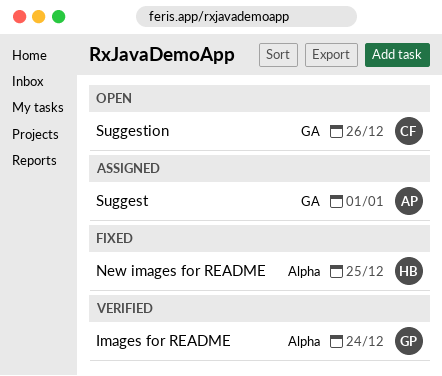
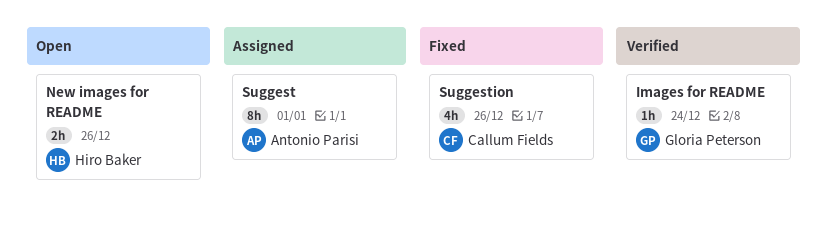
New images for README, status: Fixed -> Open
New images for README, due: Dec 25 -> Dec 26
Suggestion, status: Open -> Fixed

